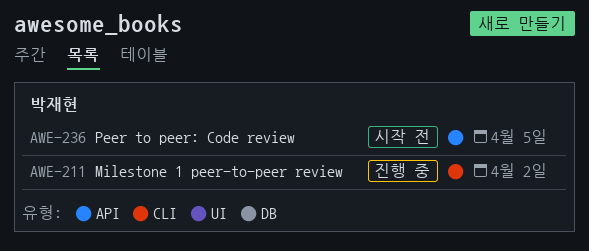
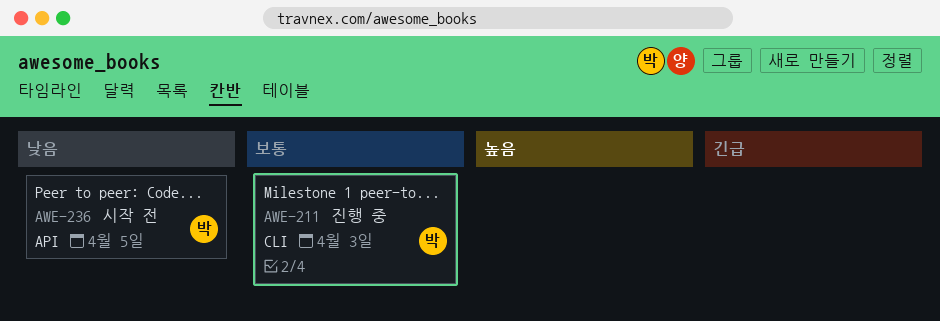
AWE-211, due: Apr 2 -> Apr 3

